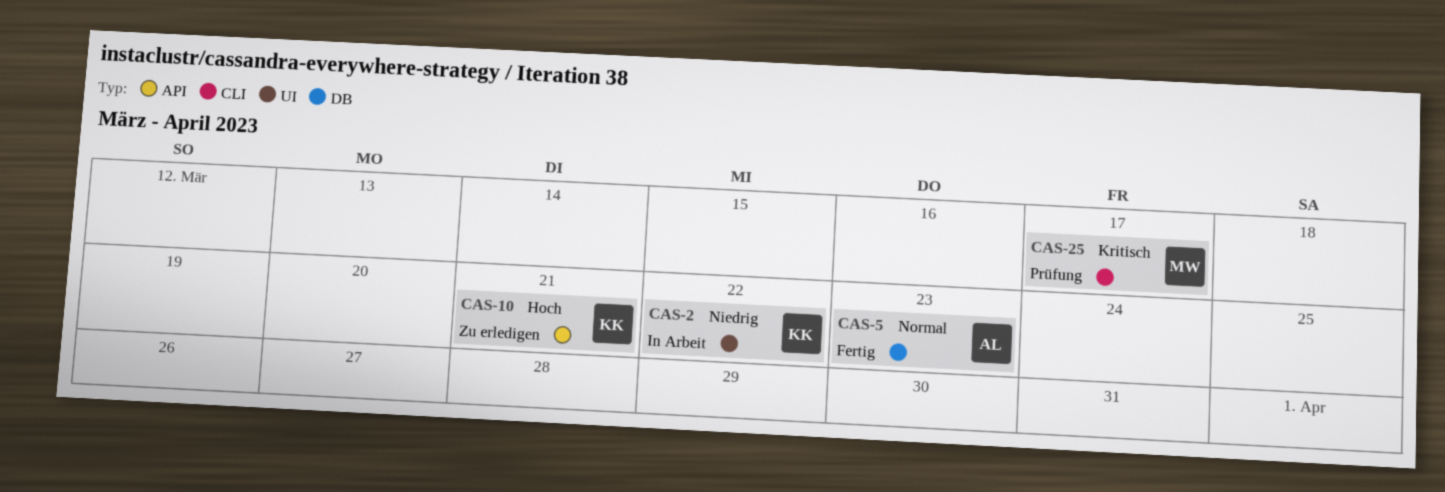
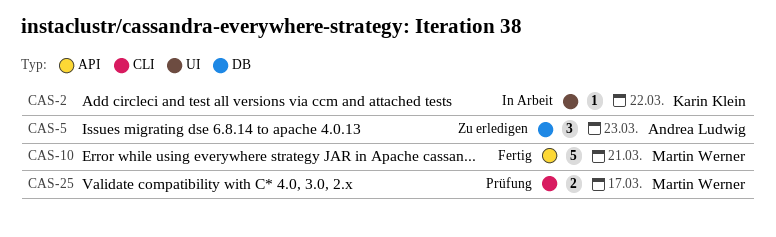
CAS-5, status: Fertig -> Zu erledigen
CAS-10, status: Zu erledigen -> Fertig
CAS-10, owner: Karin Klein -> Martin Werner

